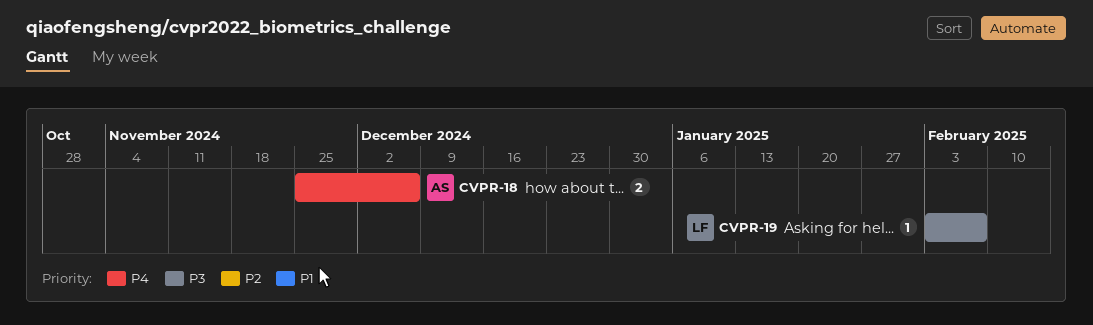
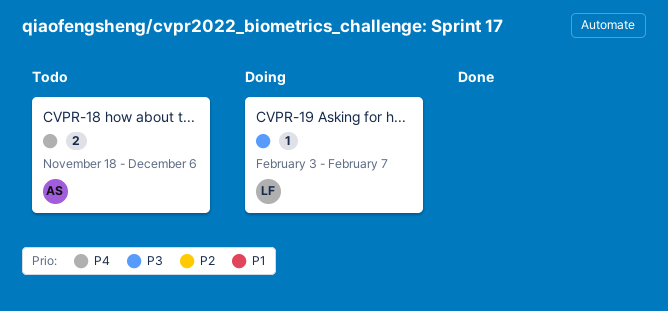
CVPR-18, start: Nov 25 -> Nov 18

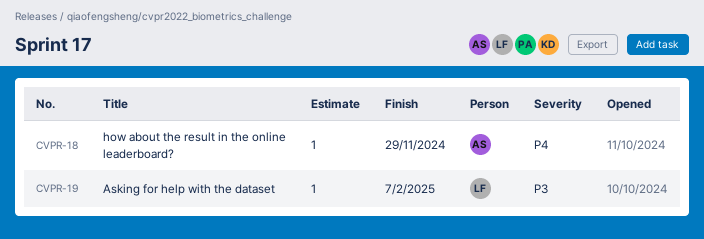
CVPR-18, estimate: 2 -> 1
CVPR-18, due: Dec 6 -> Nov 29

